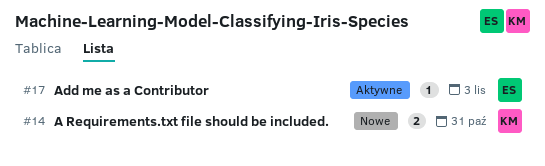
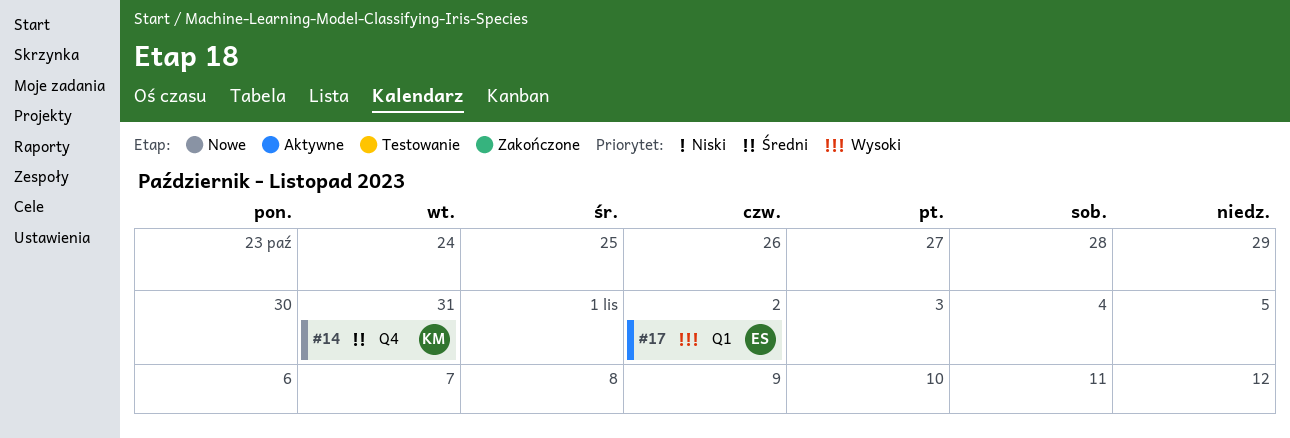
#17, due: Nov 3 -> Nov 2

